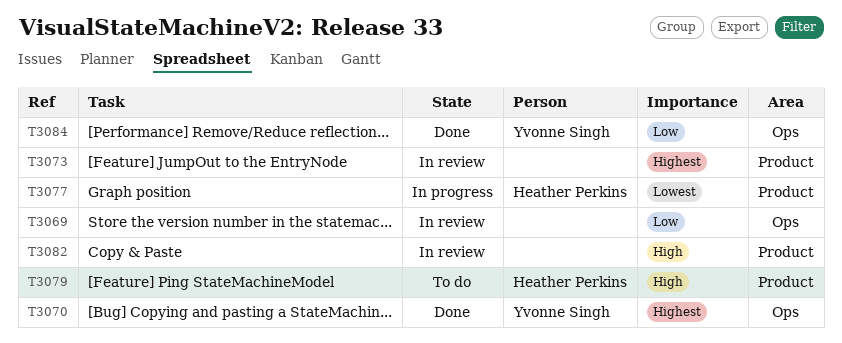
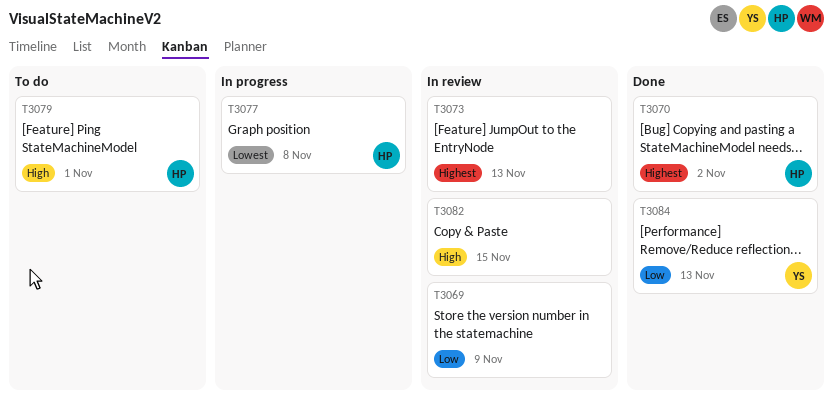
T3070, owner: Yvonne Singh -> Heather Perkins

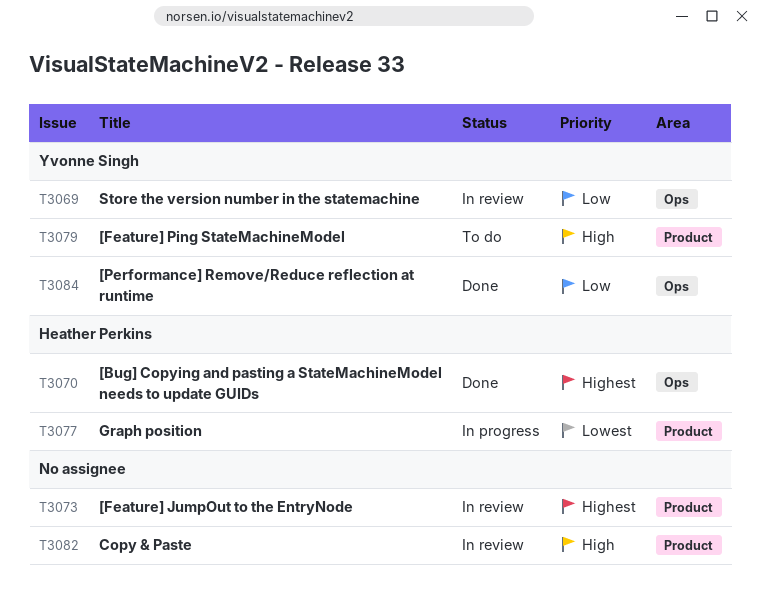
T3069, owner: none -> Yvonne Singh
T3079, owner: Heather Perkins -> Yvonne Singh

